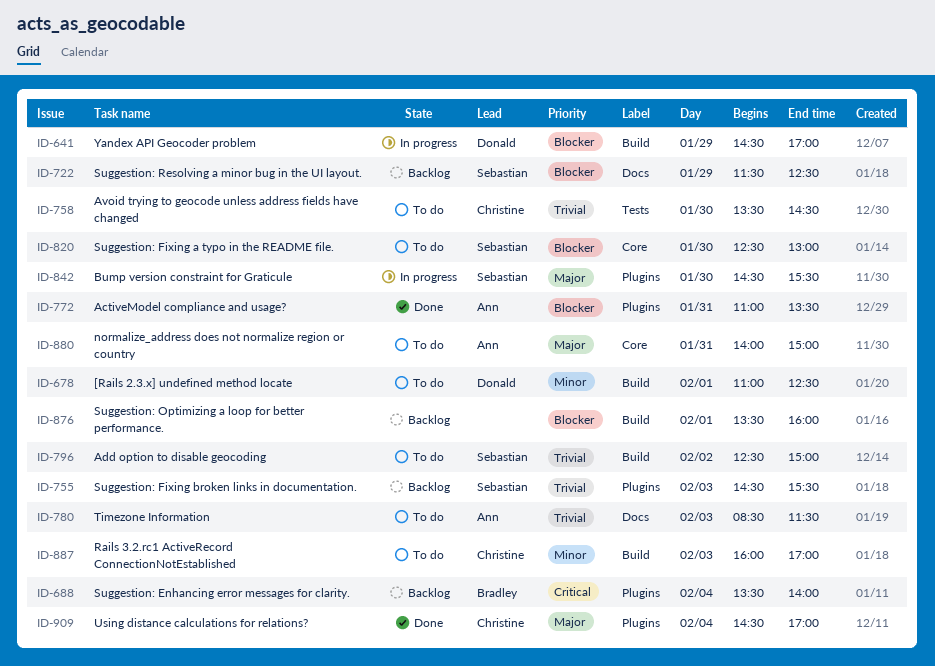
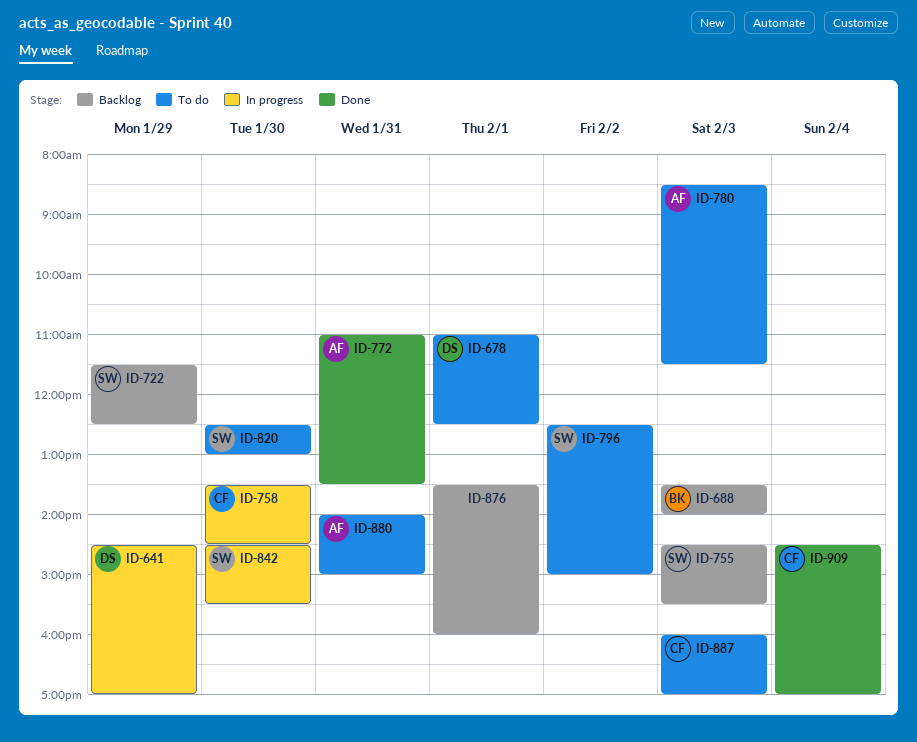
ID-688, day: Feb 4 -> Feb 3
ID-758, status: To do -> In progress

